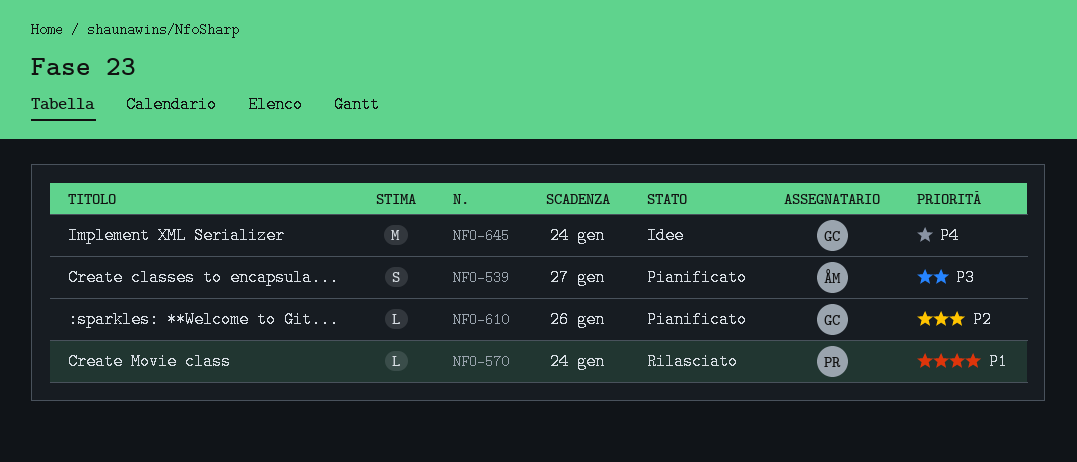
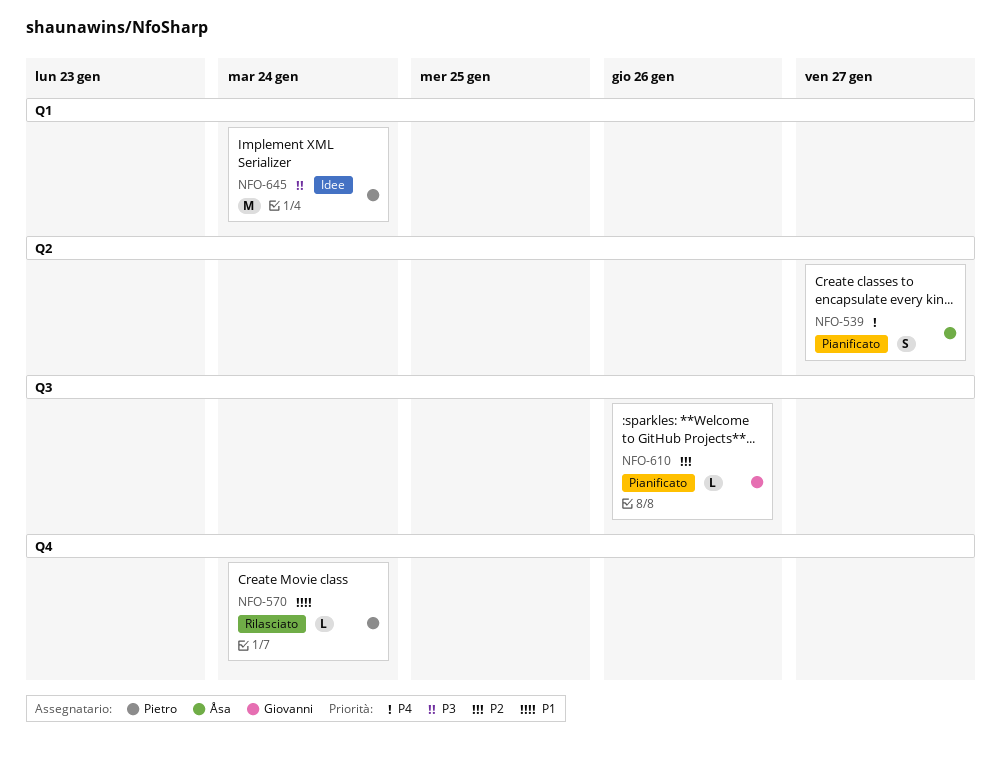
NFO-539, priority: P3 -> P4
NFO-645, owner: Giovanni -> Pietro
NFO-645, priority: P4 -> P3

